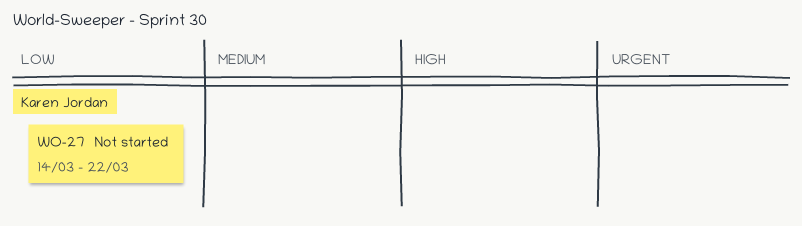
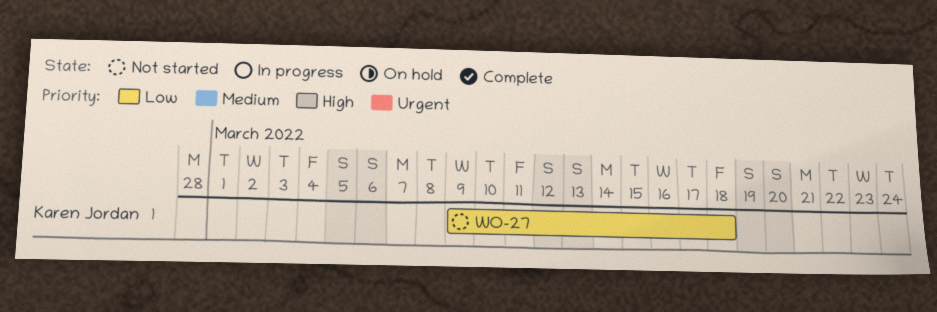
WO-27, start: Mar 14 -> Mar 9
WO-27, due: Mar 22 -> Mar 18

